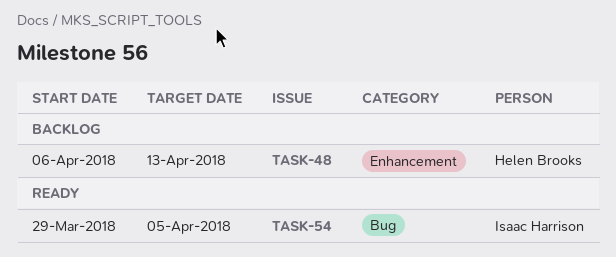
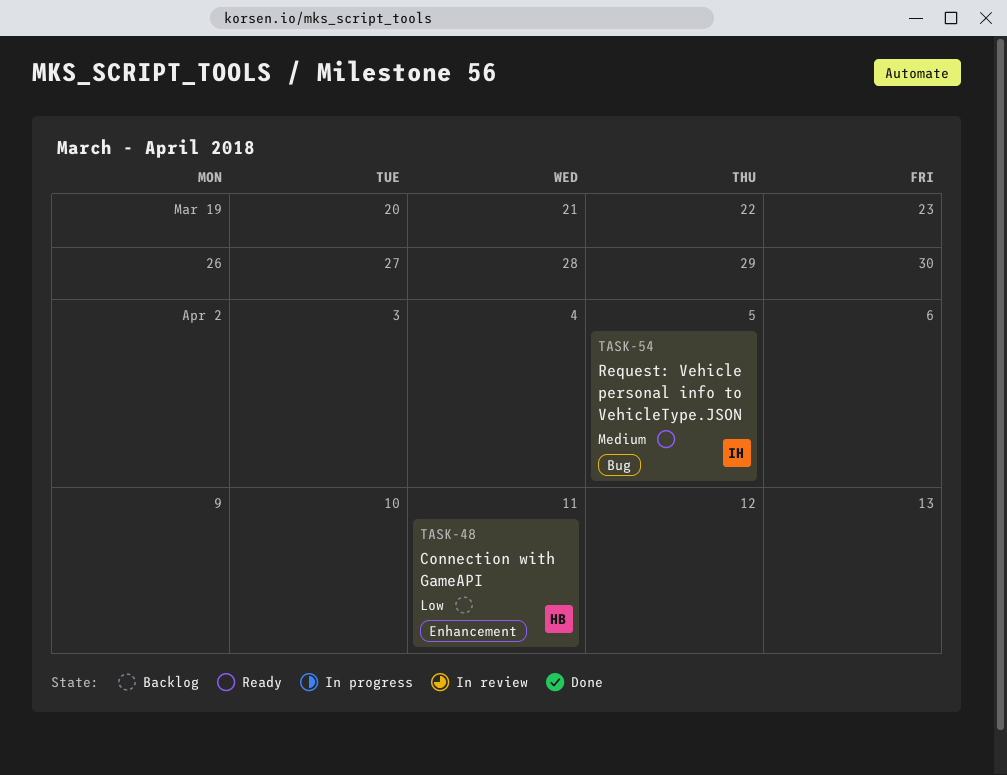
TASK-48, due: Apr 13 -> Apr 11

